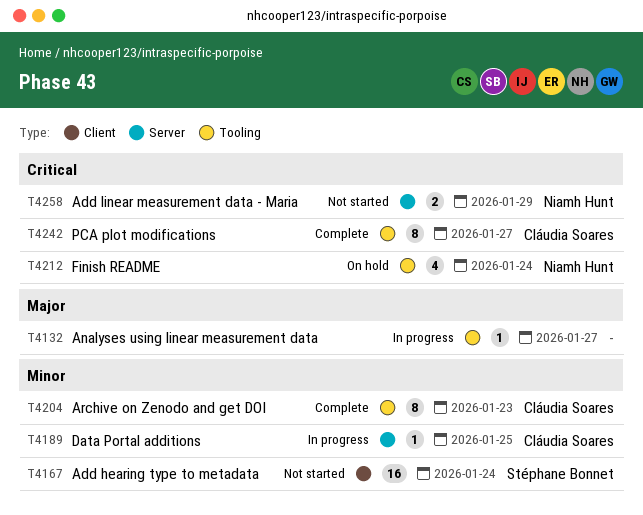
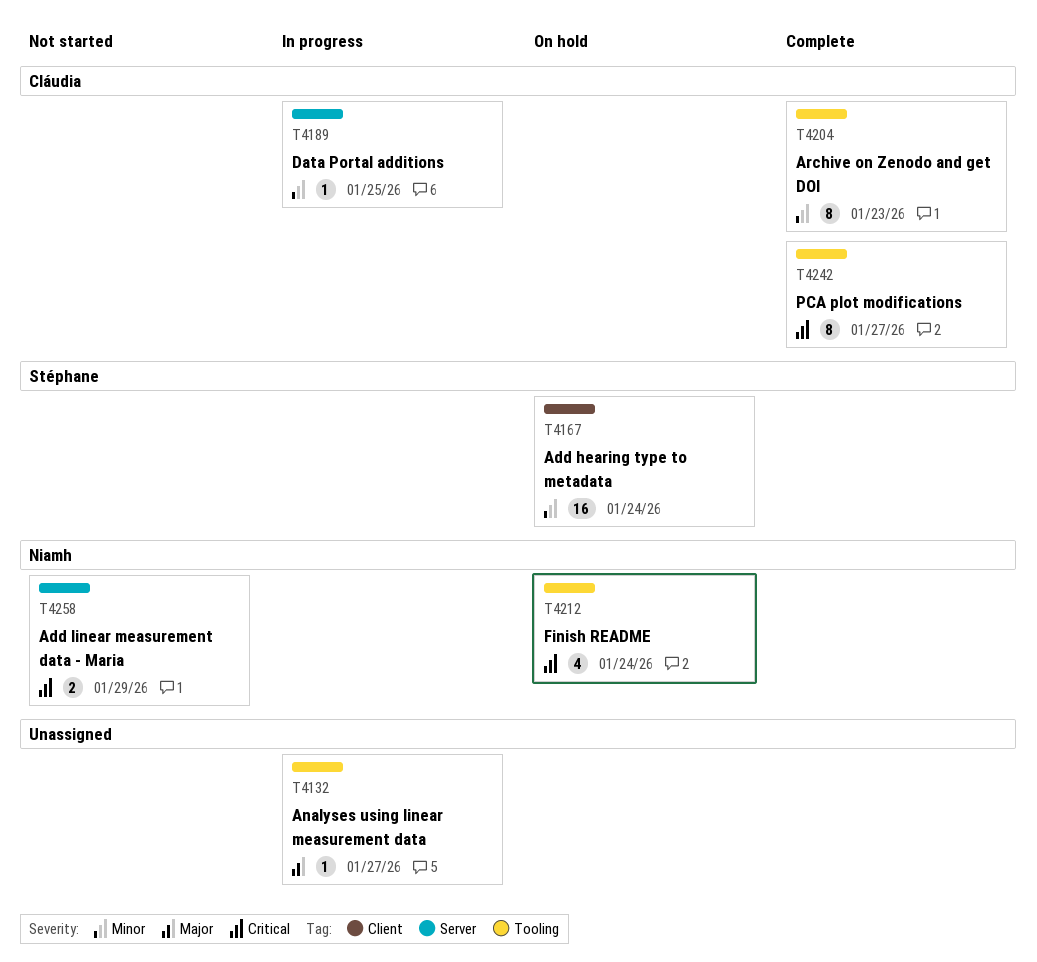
T4167, status: Not started -> On hold

